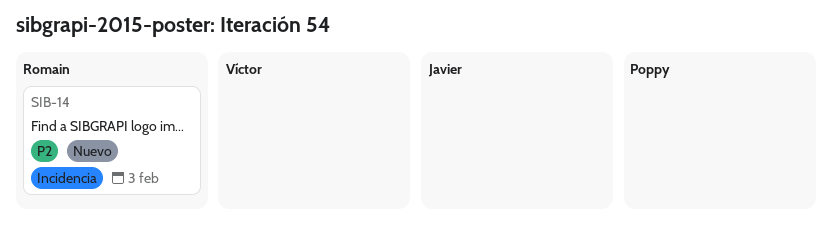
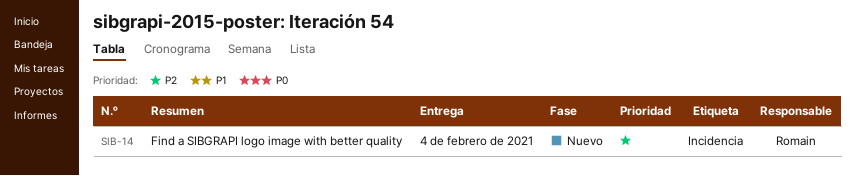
SIB-14, due: Feb 3 -> Feb 4

